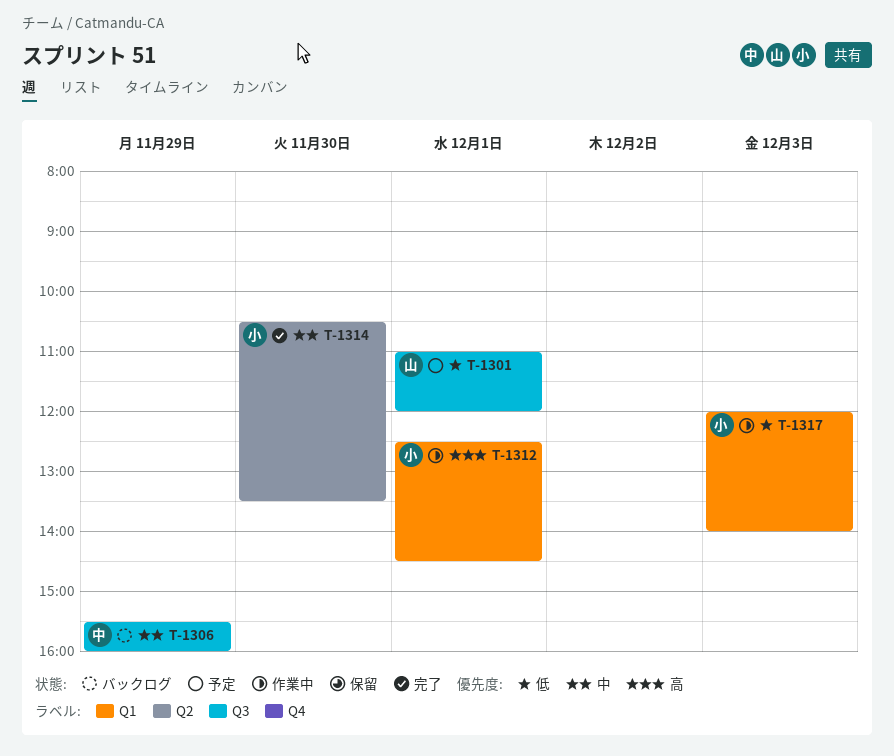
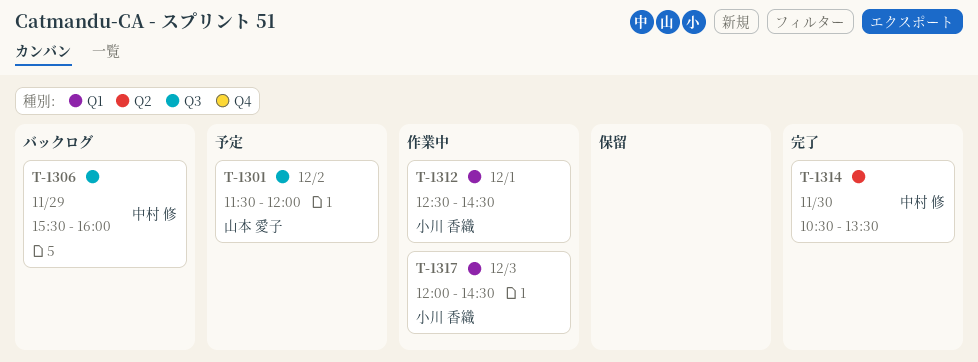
T-1301, day: Dec 1 -> Dec 2
T-1301, begins: 11:00 -> 11:30
T-1314, owner: 小川 香織 -> 中村 修
T-1317, ends: 14:00 -> 14:30

